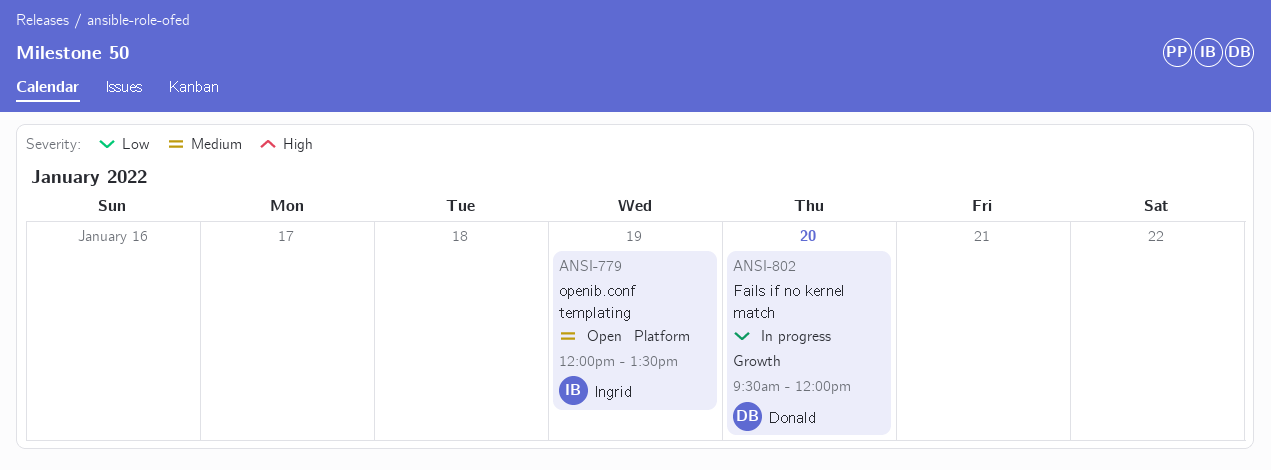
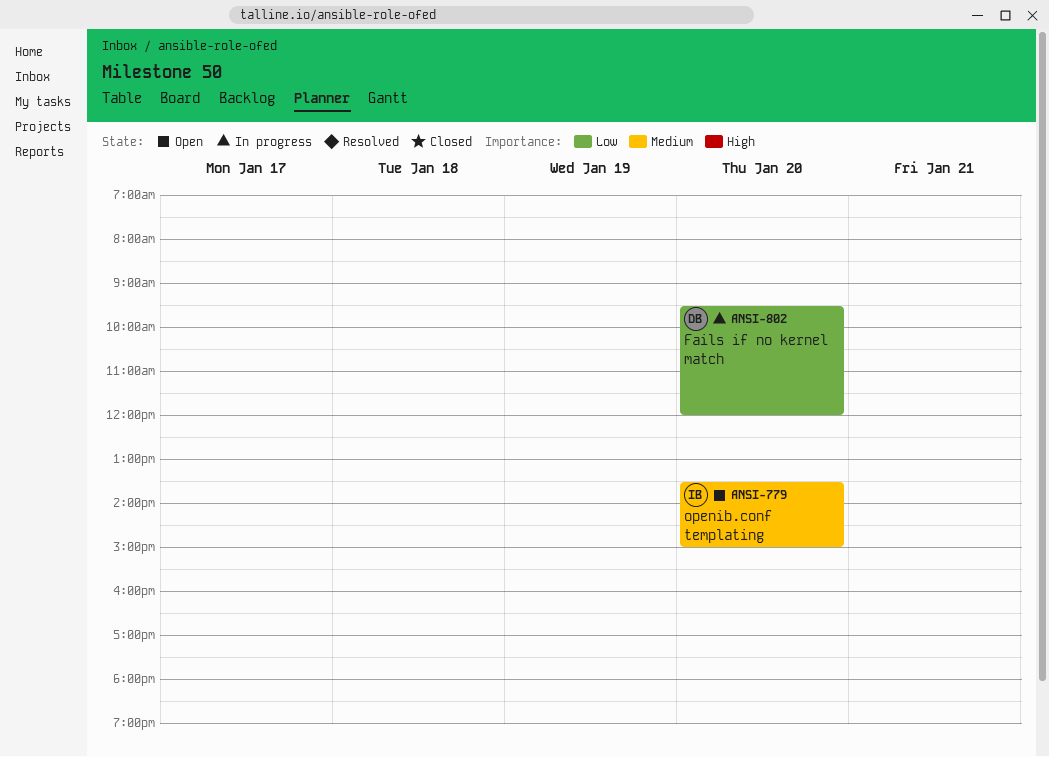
ANSI-779, day: Jan 19 -> Jan 20
ANSI-779, begins: 12:00 -> 13:30
ANSI-779, ends: 13:30 -> 15:00

